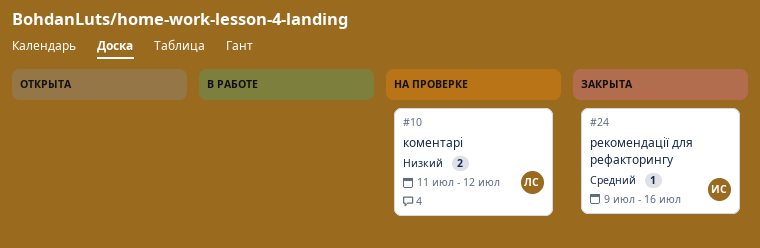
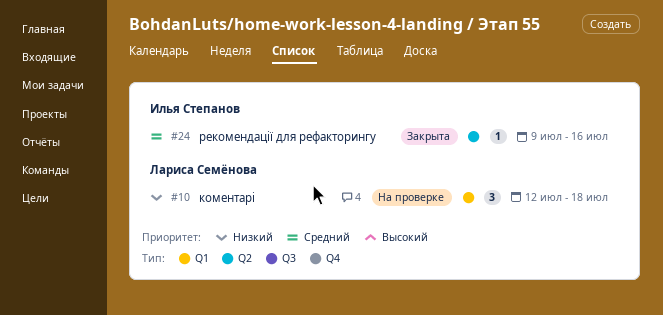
#10, estimate: 2 -> 3
#10, start: Jul 11 -> Jul 12
#10, due: Jul 12 -> Jul 18

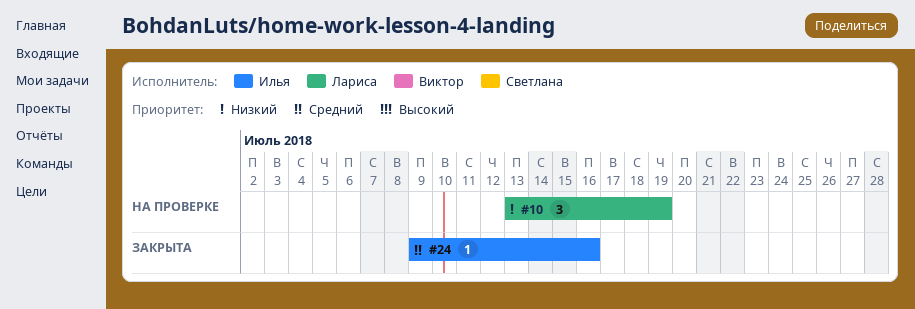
#10, start: Jul 12 -> Jul 13
#10, due: Jul 18 -> Jul 19

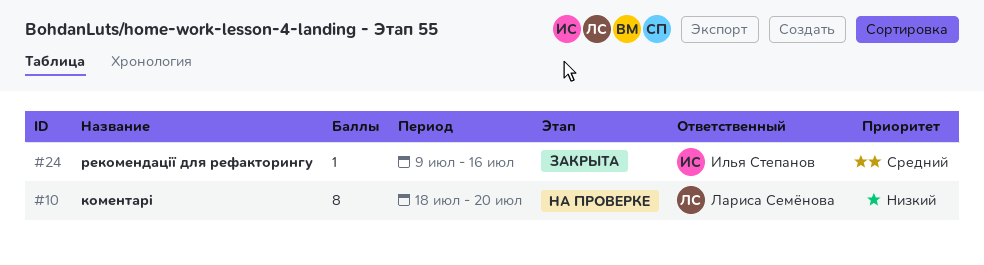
#10, estimate: 3 -> 8
#10, start: Jul 13 -> Jul 18
#10, due: Jul 19 -> Jul 20

